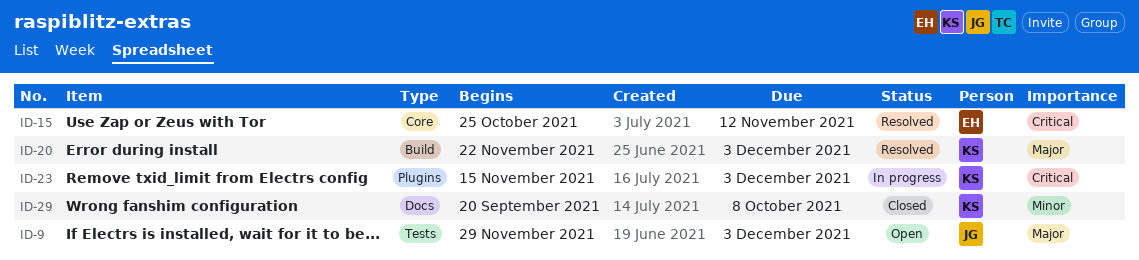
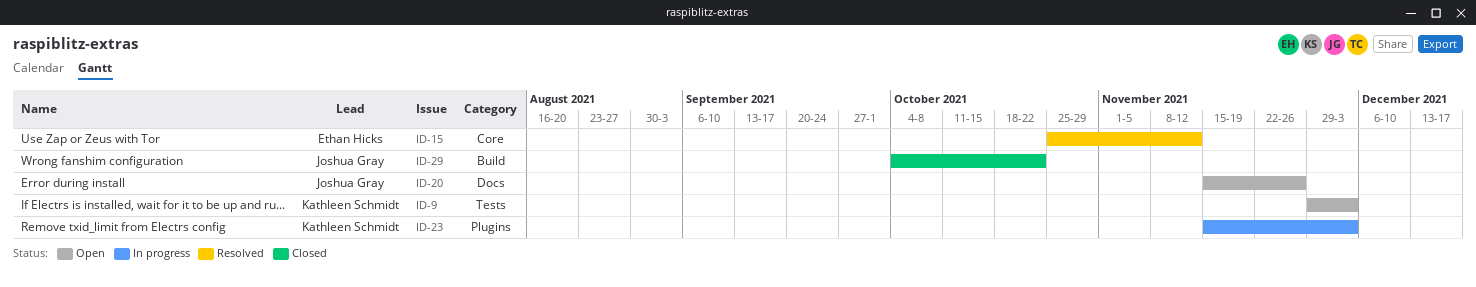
ID-9, owner: Joshua Gray -> Kathleen Schmidt
ID-20, status: Resolved -> Open
ID-20, owner: Kathleen Schmidt -> Joshua Gray
ID-20, label: Build -> Docs
ID-20, start: Nov 22 -> Nov 15
ID-20, due: Dec 3 -> Nov 26
ID-29, owner: Kathleen Schmidt -> Joshua Gray
ID-29, label: Docs -> Build
ID-29, start: Sep 20 -> Oct 4
ID-29, due: Oct 8 -> Oct 22

